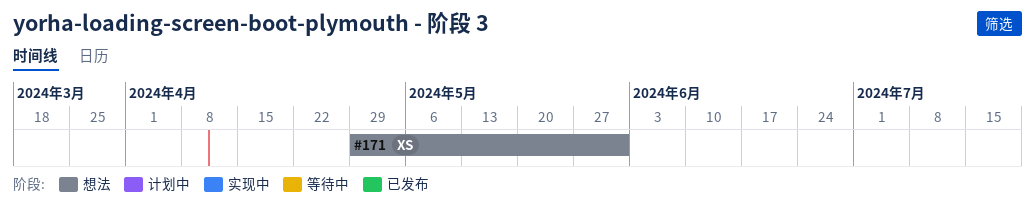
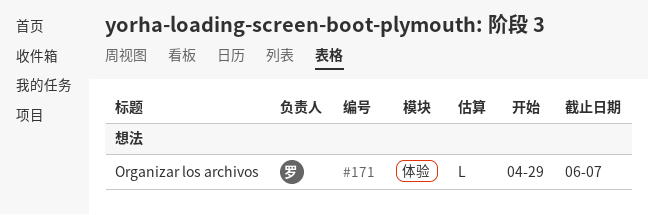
#171, estimate: XS -> L
#171, due: May 31 -> Jun 7

